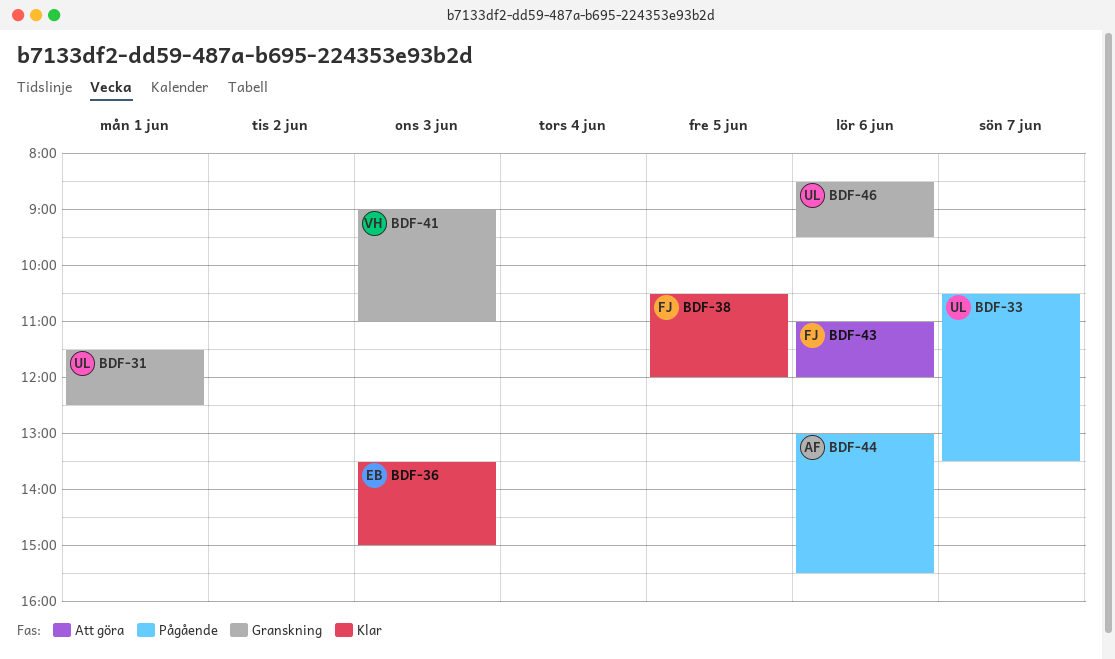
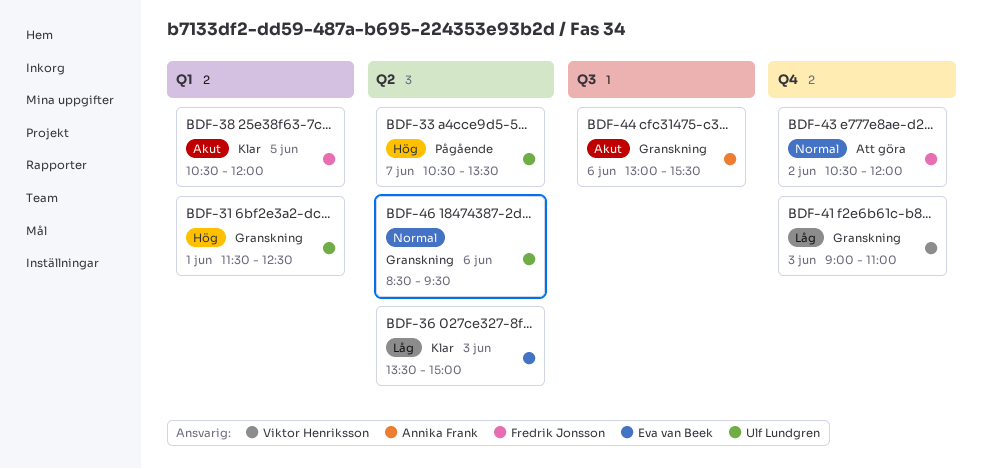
BDF-43, day: Jun 6 -> Jun 2
BDF-43, begins: 11:00 -> 10:30
BDF-44, status: Pågående -> Granskning

